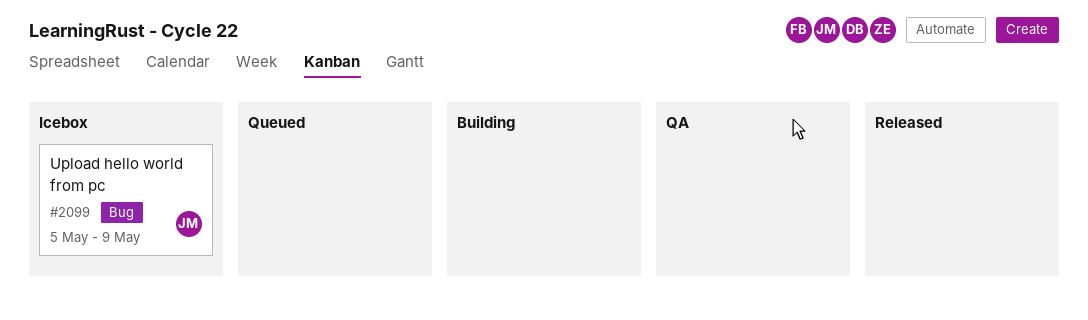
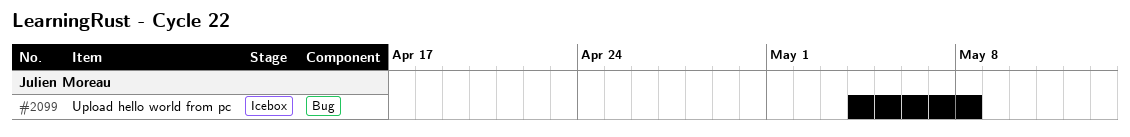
#2099, start: May 5 -> May 4
#2099, due: May 9 -> May 8

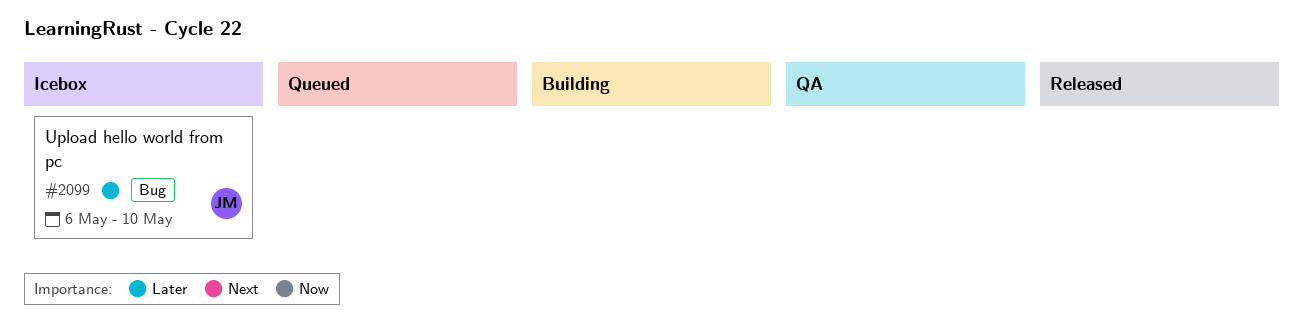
#2099, start: May 4 -> May 6
#2099, due: May 8 -> May 10

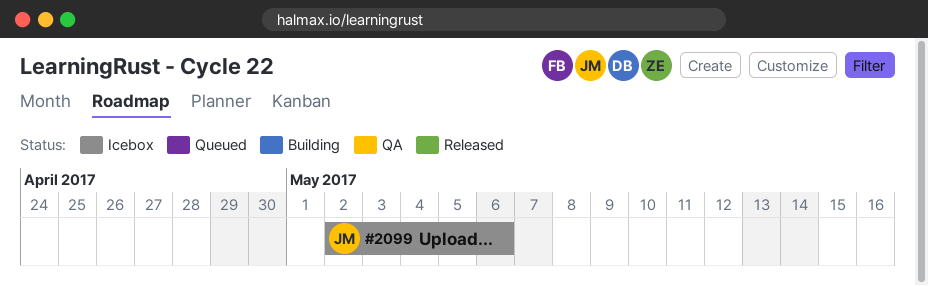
#2099, start: May 6 -> May 2
#2099, due: May 10 -> May 6

